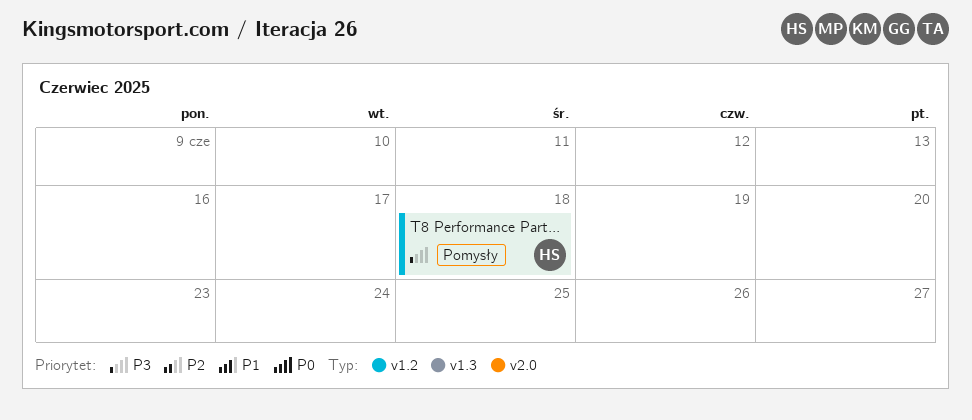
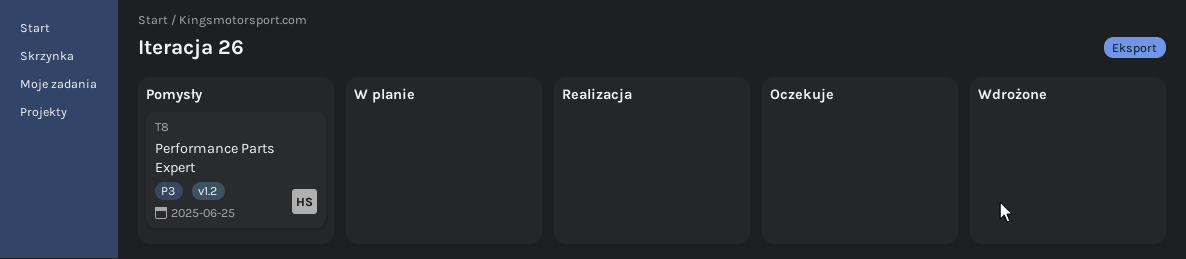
T8, due: Jun 18 -> Jun 25

